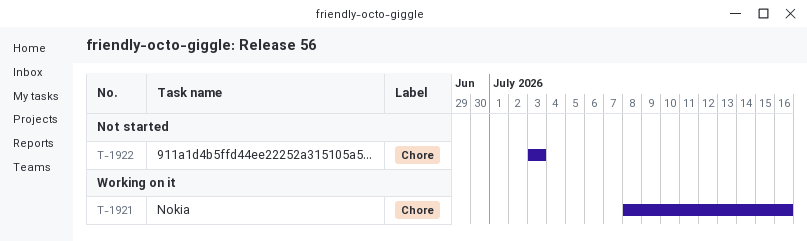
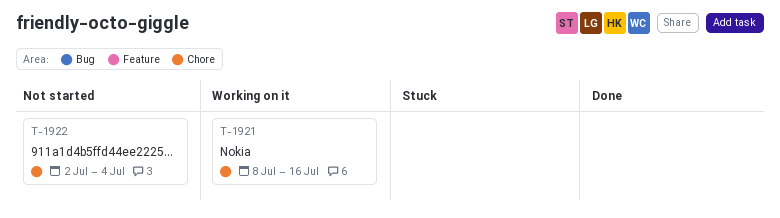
T-1922, start: Jul 3 -> Jul 2
T-1922, due: Jul 3 -> Jul 4

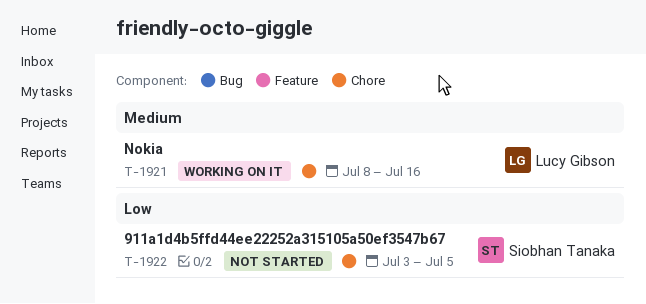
T-1922, start: Jul 2 -> Jul 3
T-1922, due: Jul 4 -> Jul 5

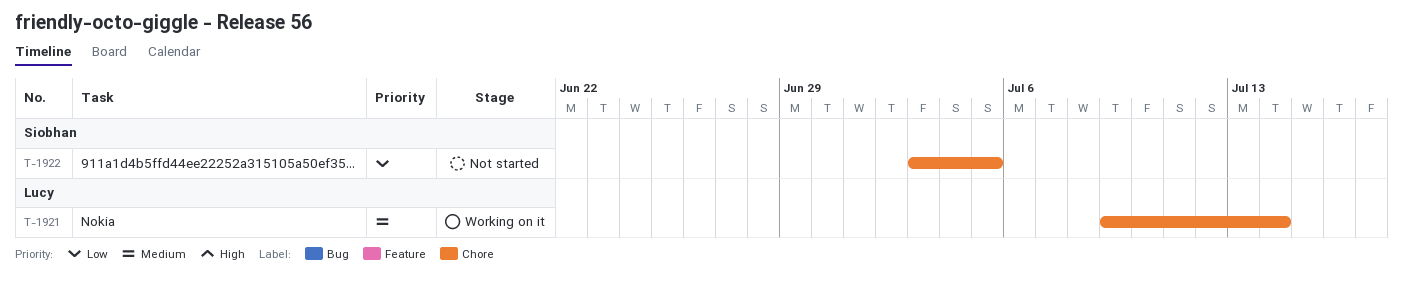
T-1921, start: Jul 8 -> Jul 9
T-1921, due: Jul 16 -> Jul 14

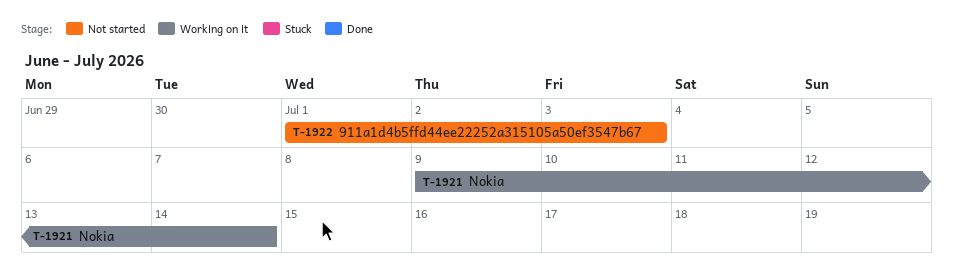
T-1922, start: Jul 3 -> Jul 1
T-1922, due: Jul 5 -> Jul 3

